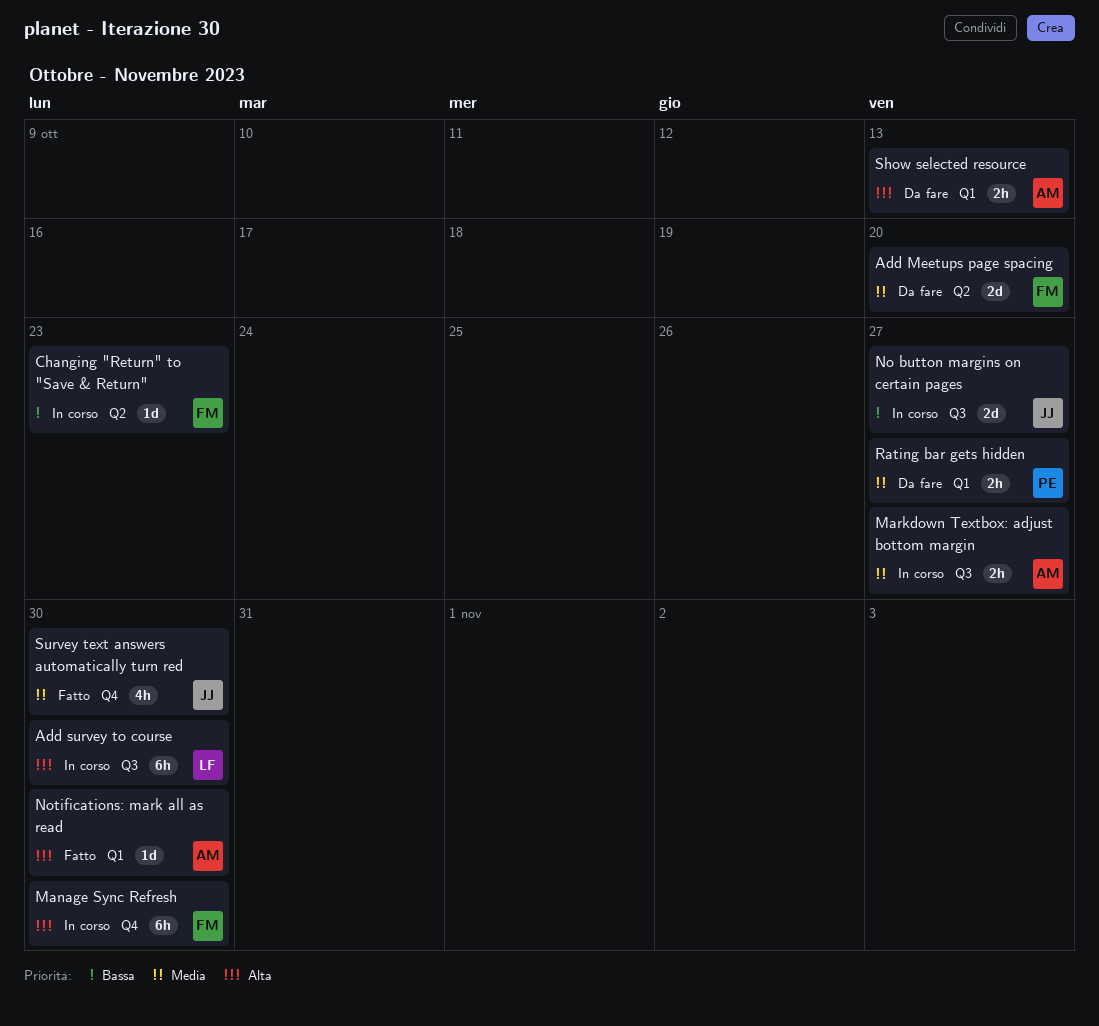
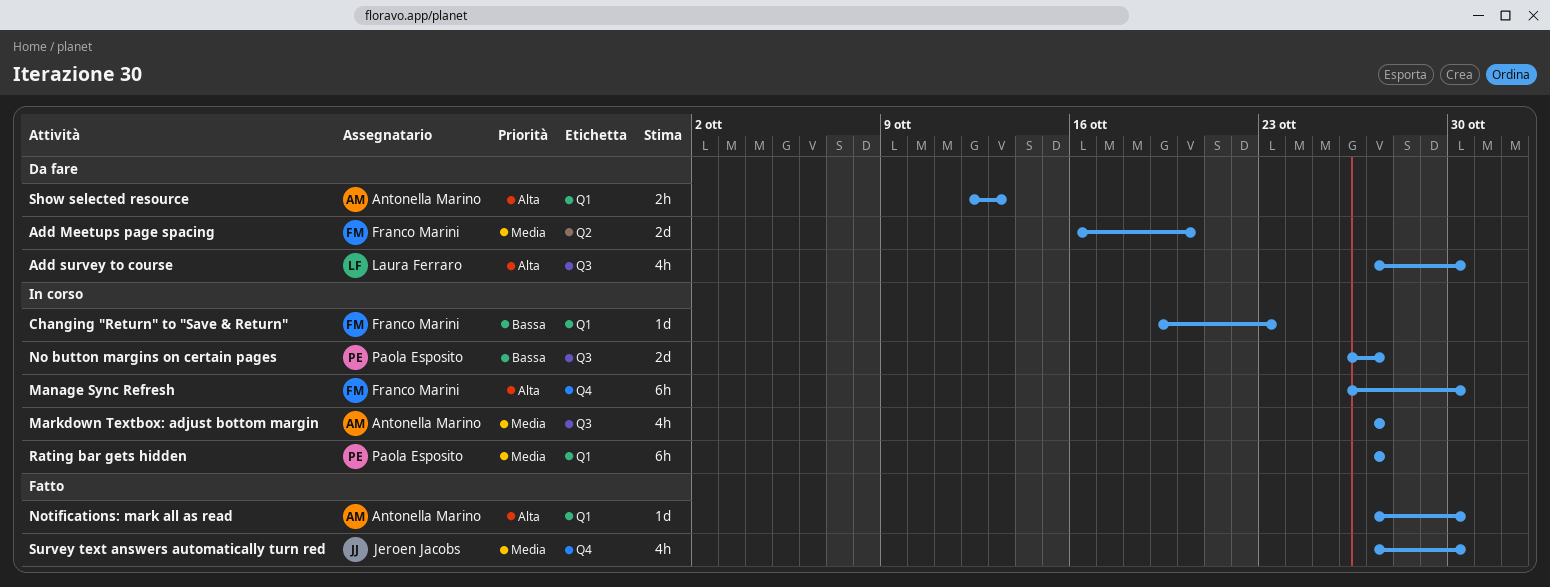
Add survey to course, status: In corso -> Da fare
Add survey to course, estimate: 6h -> 4h
Changing "Return" to "Save & Return", label: Q2 -> Q1
Markdown Textbox: adjust bottom margin, estimate: 2h -> 4h
No button margins on certain pages, owner: Jeroen Jacobs -> Paola Esposito
Rating bar gets hidden, status: Da fare -> In corso
Rating bar gets hidden, estimate: 2h -> 6h

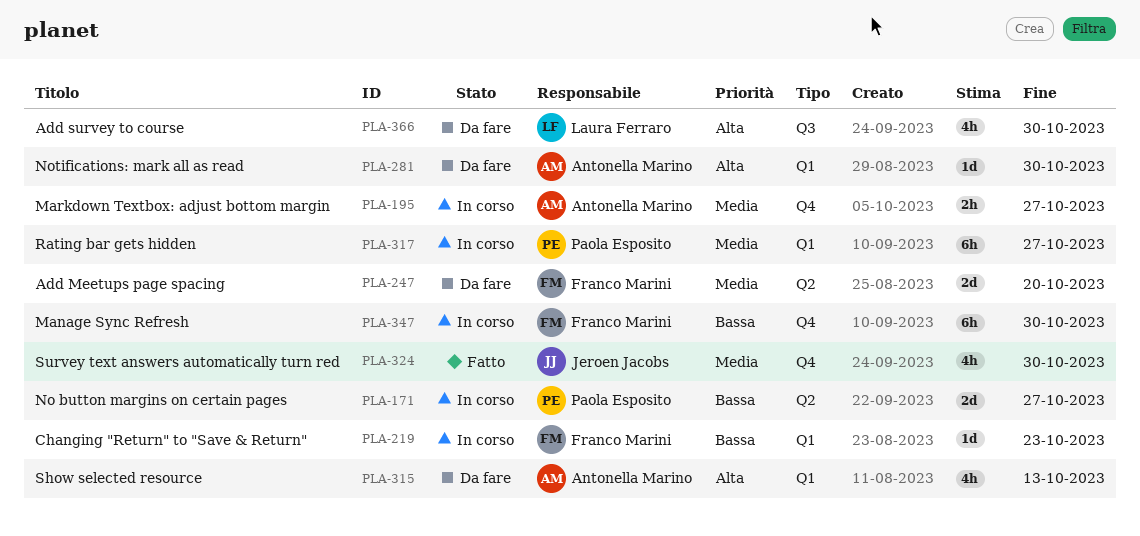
Manage Sync Refresh, priority: Alta -> Bassa
Markdown Textbox: adjust bottom margin, label: Q3 -> Q4
Markdown Textbox: adjust bottom margin, estimate: 4h -> 2h
No button margins on certain pages, label: Q3 -> Q2
Notifications: mark all as read, status: Fatto -> Da fare
Show selected resource, estimate: 2h -> 4h

